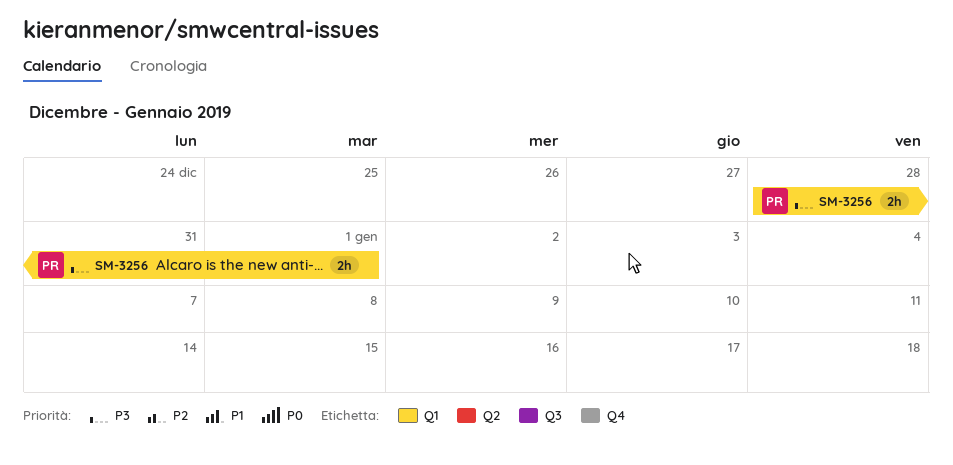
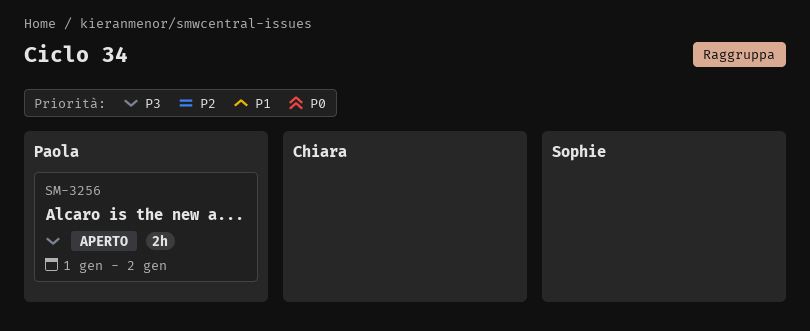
SM-3256, start: Dec 28 -> Jan 1
SM-3256, due: Jan 1 -> Jan 2

